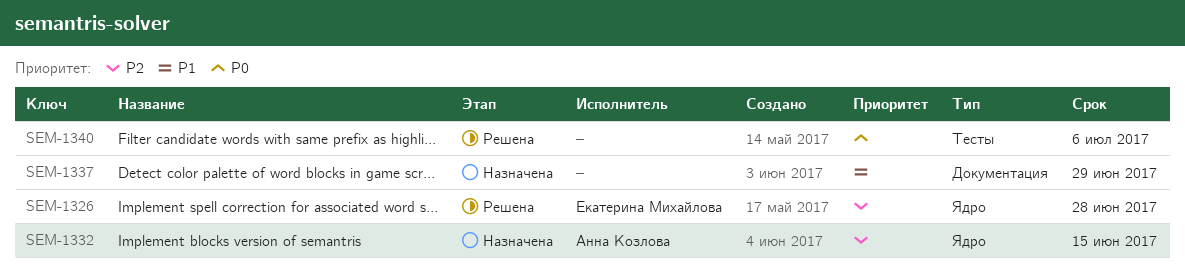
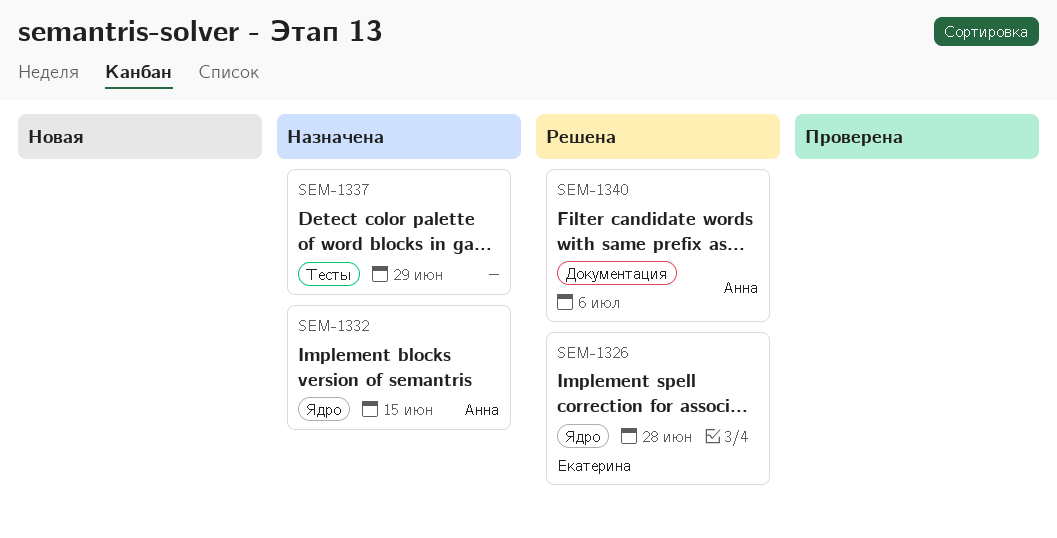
SEM-1337, label: Документация -> Тесты
SEM-1340, owner: none -> Анна Козлова
SEM-1340, label: Тесты -> Документация

